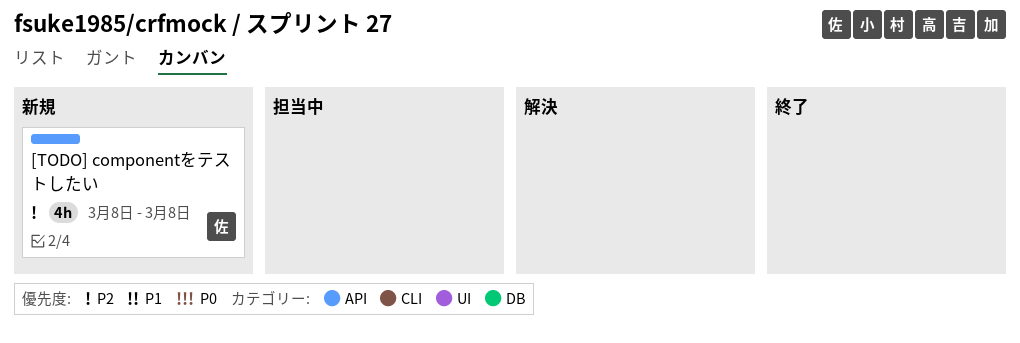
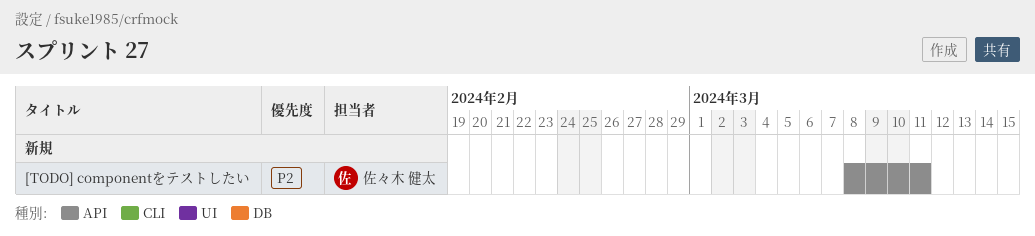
[TODO] componentをテストしたい, due: Mar 8 -> Mar 11

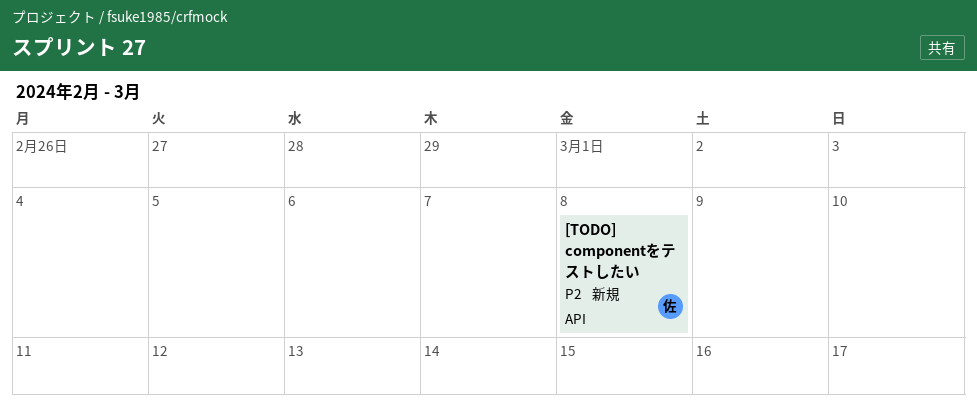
[TODO] componentをテストしたい, due: Mar 11 -> Mar 8

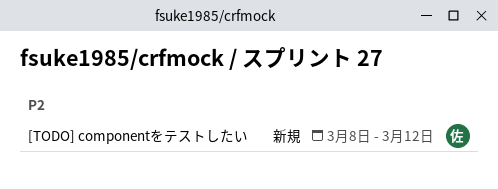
[TODO] componentをテストしたい, due: Mar 8 -> Mar 12

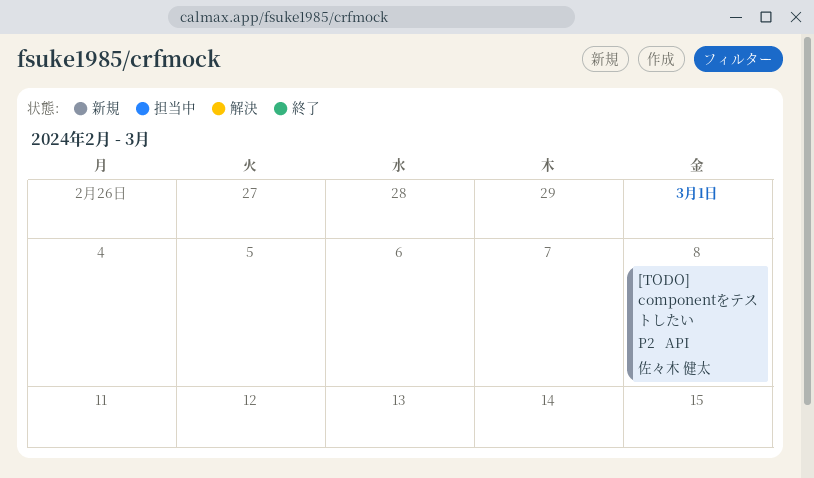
[TODO] componentをテストしたい, due: Mar 12 -> Mar 8

